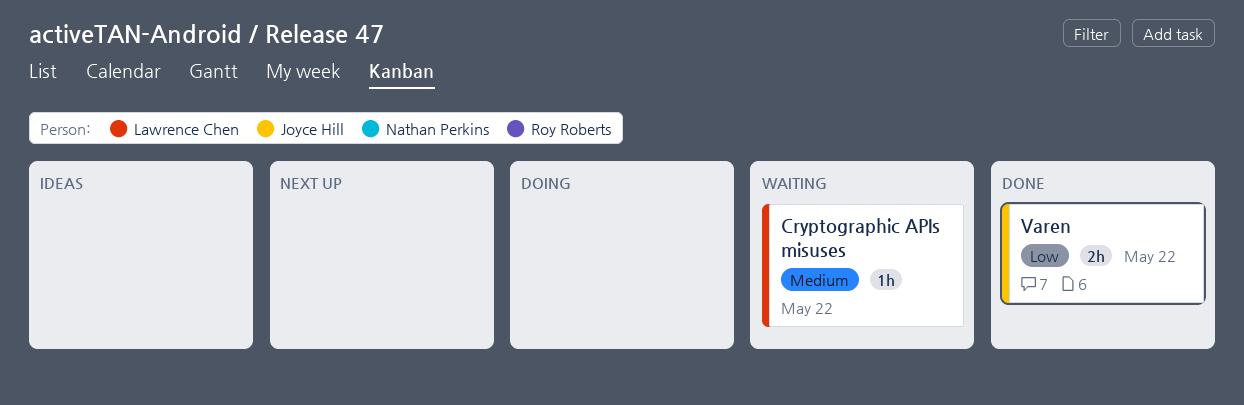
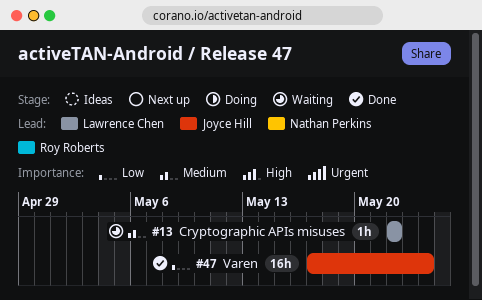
Varen, estimate: 2h -> 16h
Varen, due: May 22 -> May 24

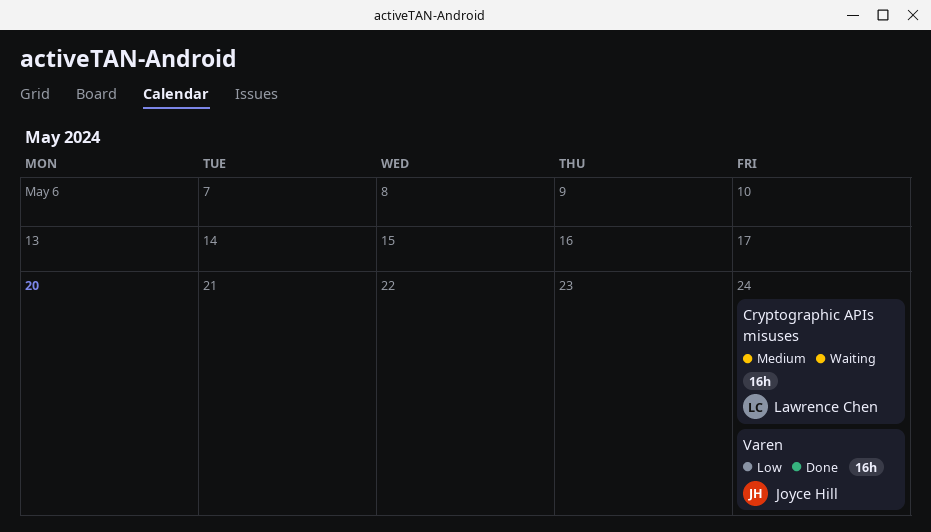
Cryptographic APIs misuses, estimate: 1h -> 16h
Cryptographic APIs misuses, due: May 22 -> May 24

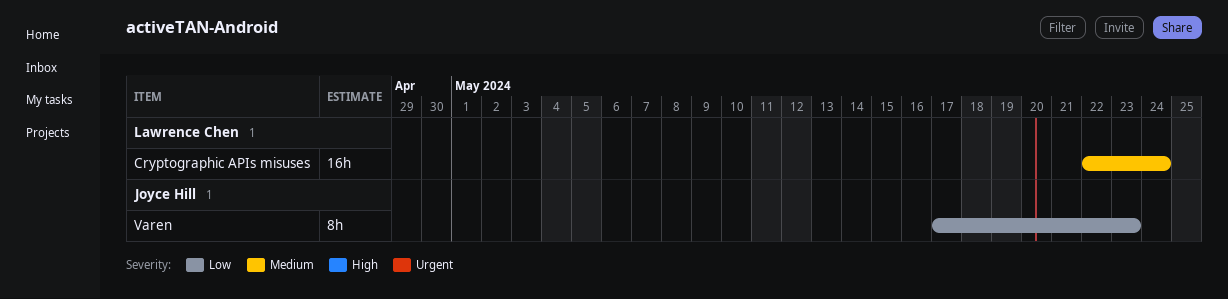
Varen, estimate: 16h -> 8h
Varen, due: May 24 -> May 23

